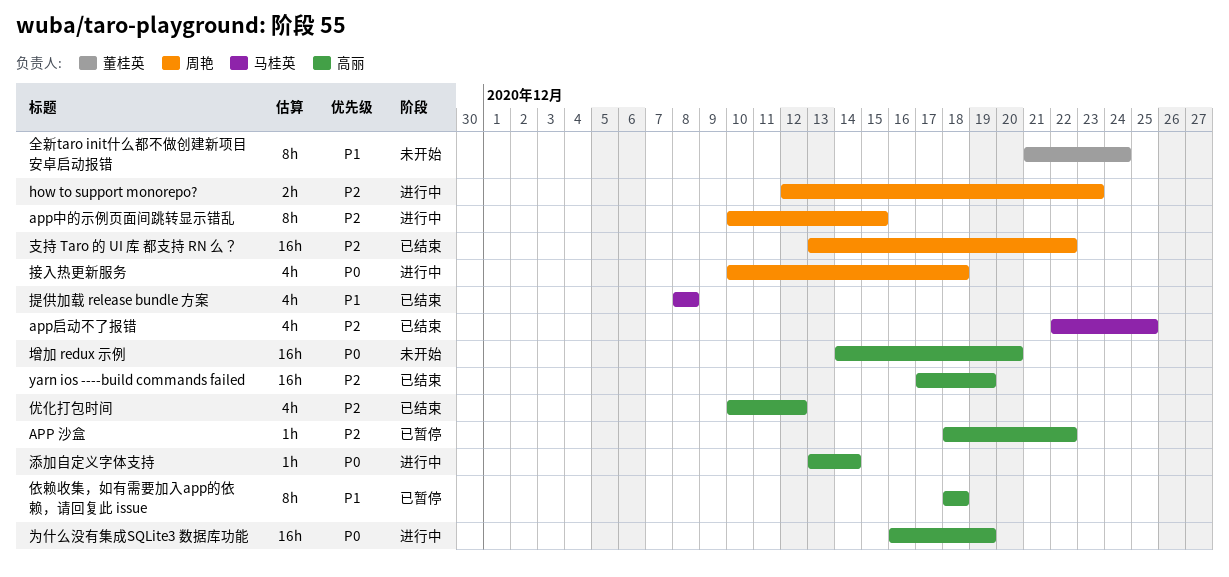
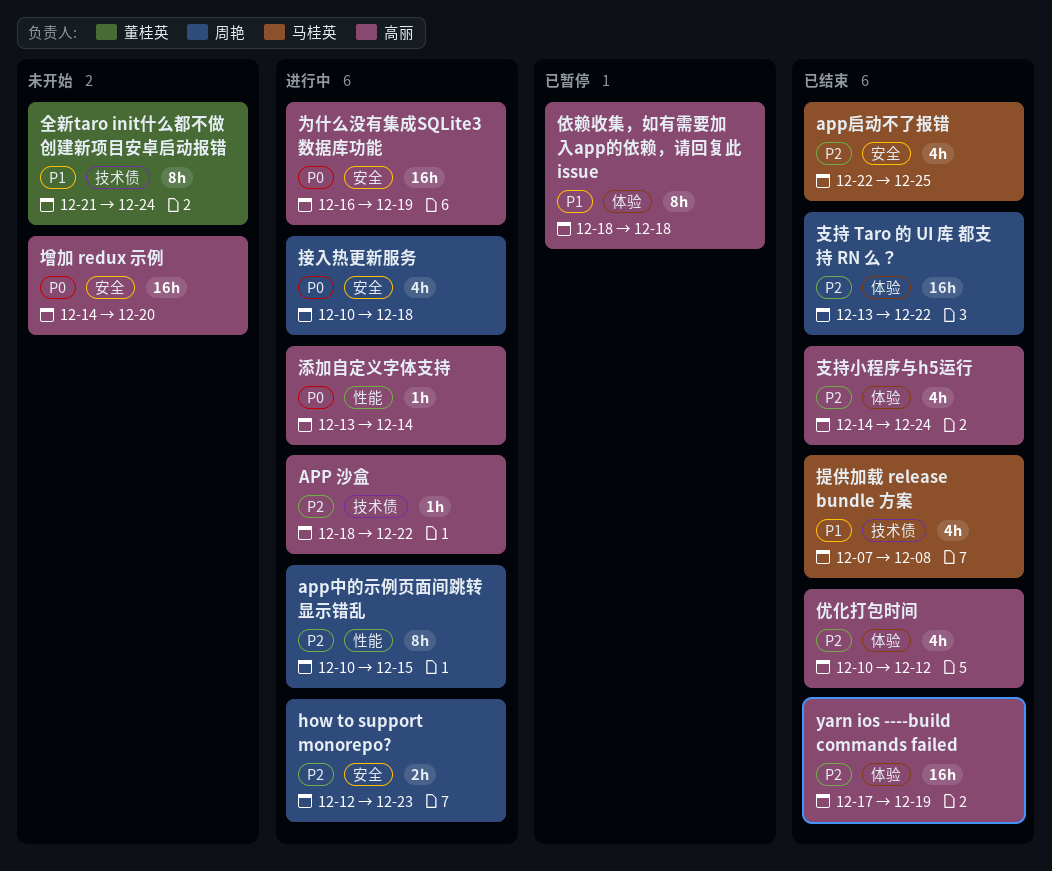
APP 沙盒, status: 已暂停 -> 进行中
提供加载 release bundle 方案, start: Dec 8 -> Dec 7
支持小程序与h5运行: none -> present

